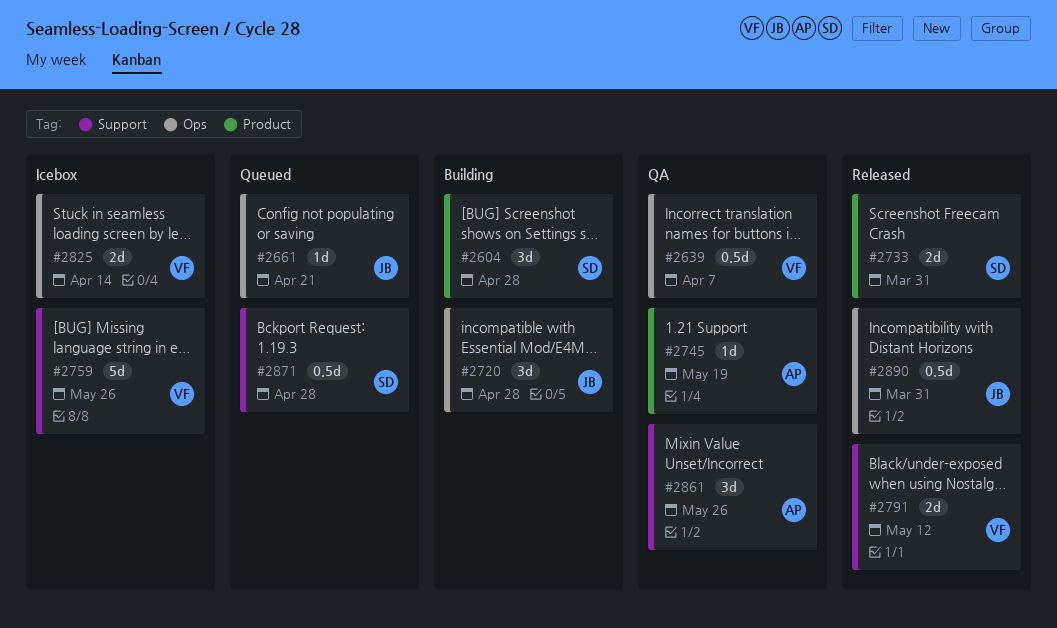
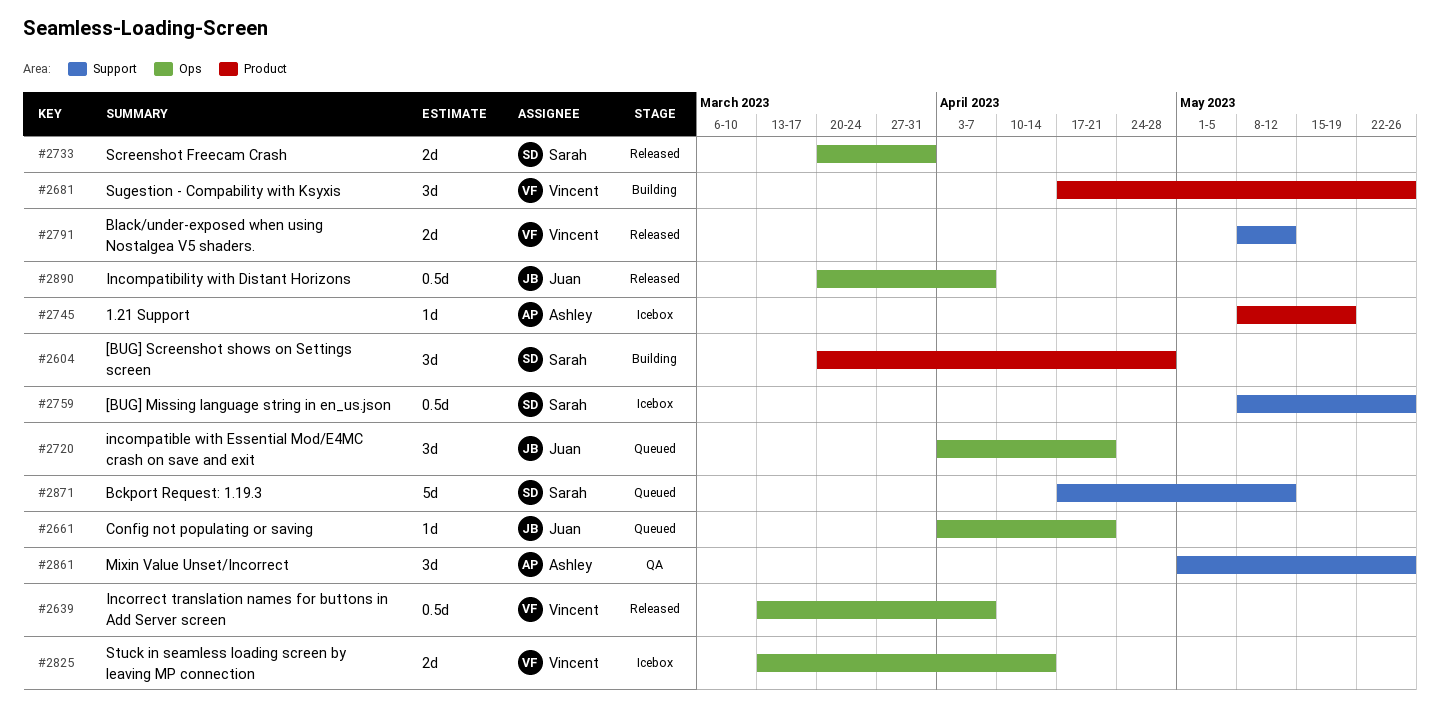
#2639, status: QA -> Released
#2681: none -> present
#2720, status: Building -> Queued
#2720, due: Apr 28 -> Apr 21
#2733, label: Product -> Ops
#2745, status: QA -> Icebox
#2759, owner: Vincent -> Sarah
#2759, estimate: 5d -> 0.5d
#2871, estimate: 0.5d -> 5d
#2871, due: Apr 28 -> May 12
#2890, due: Mar 31 -> Apr 7

